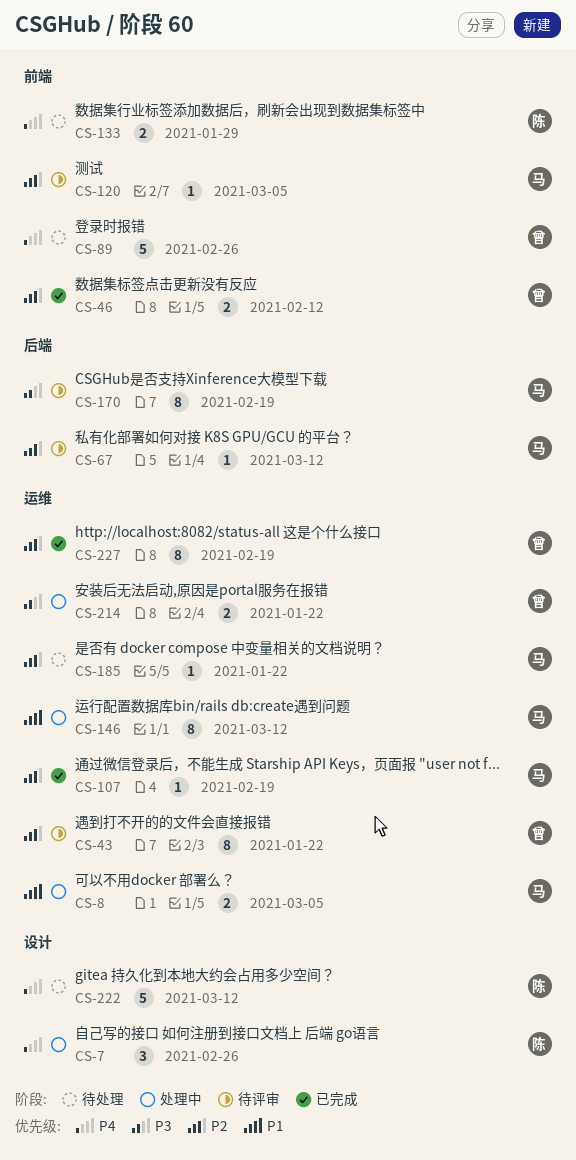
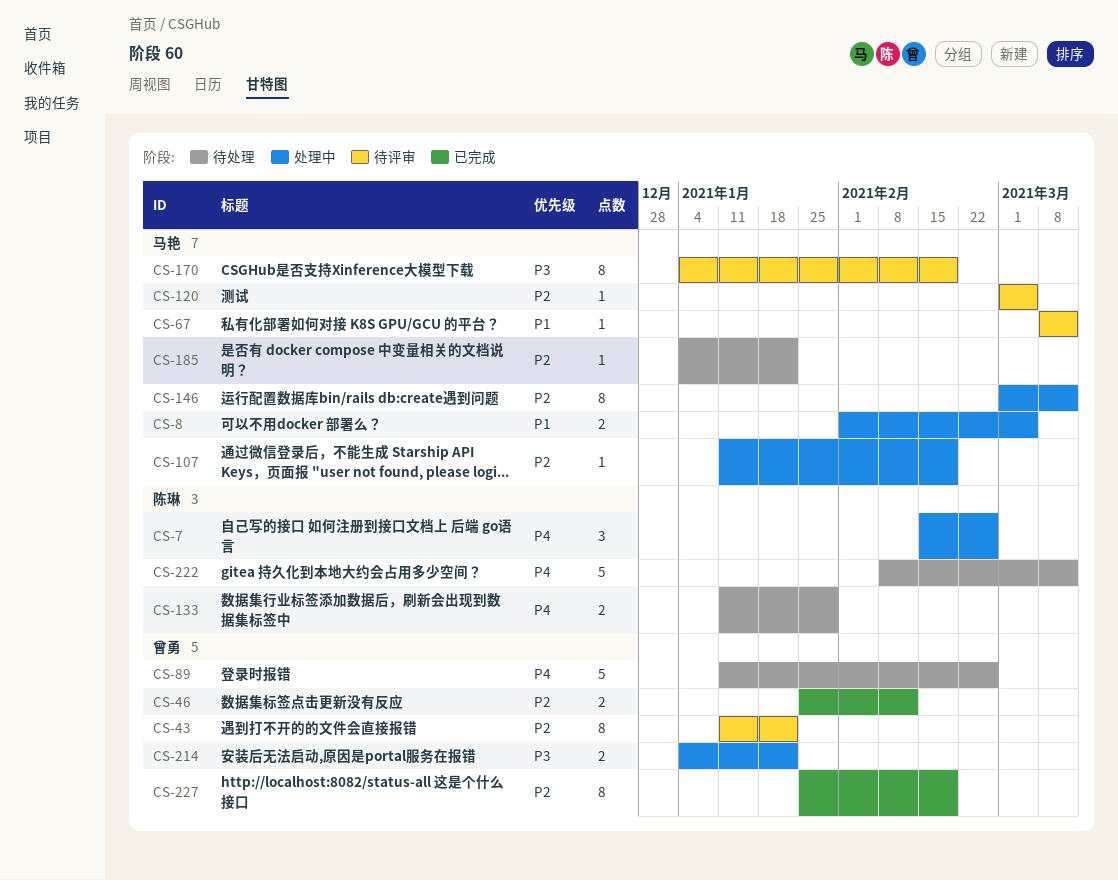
CS-67, priority: P2 -> P1
CS-107, status: 已完成 -> 处理中
CS-146, priority: P1 -> P2

